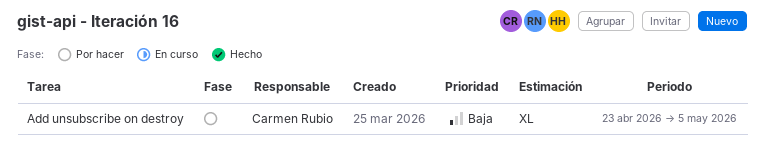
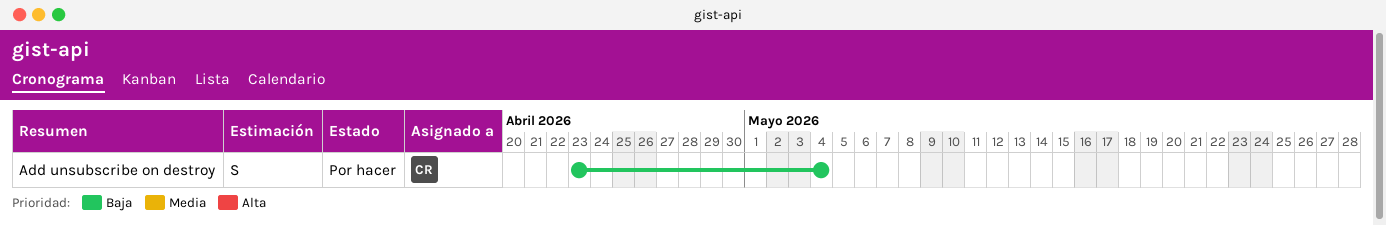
Add unsubscribe on destroy, estimate: XL -> S
Add unsubscribe on destroy, due: May 5 -> May 4

